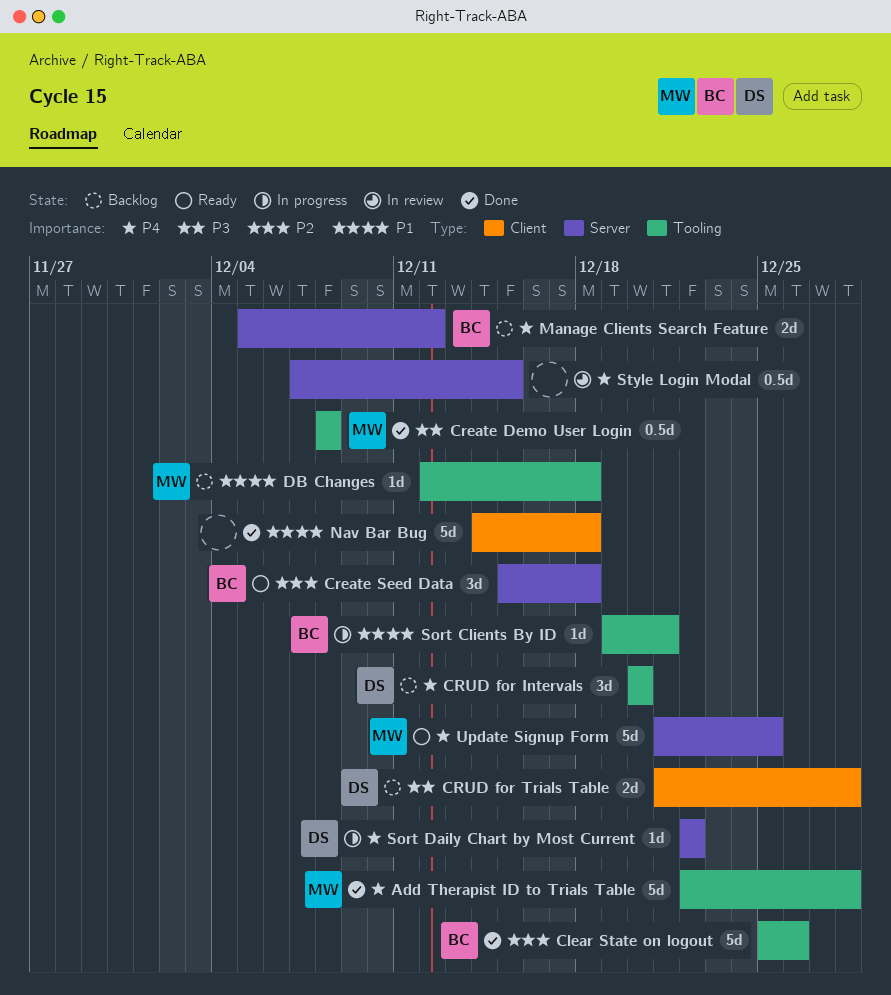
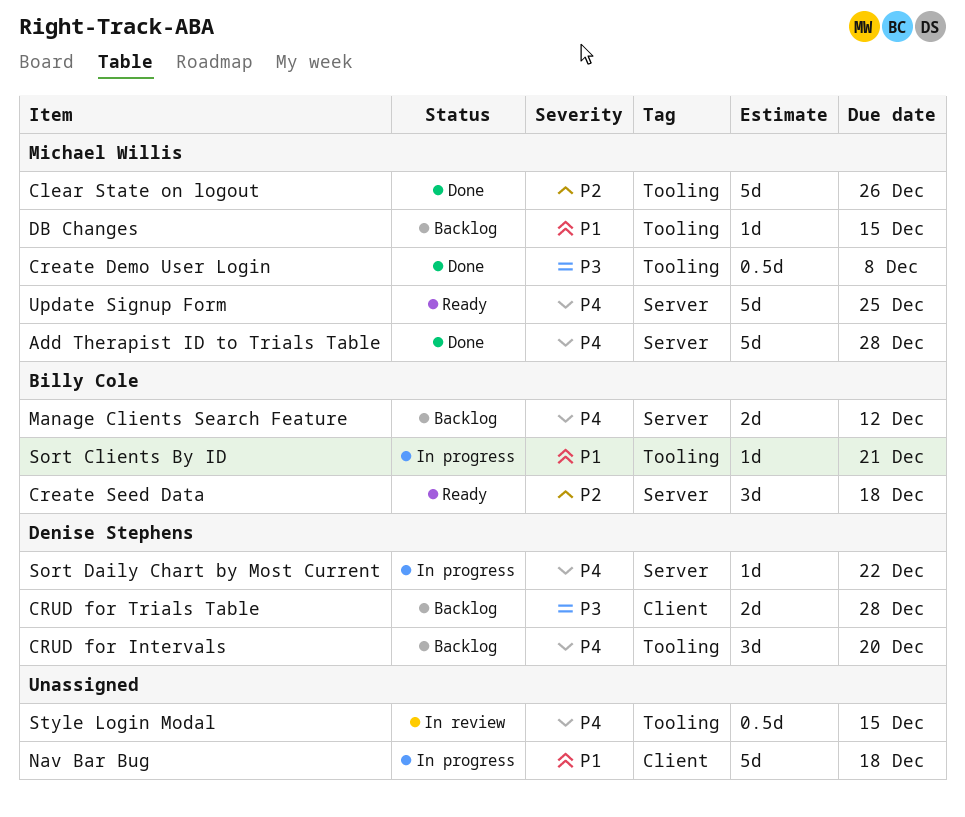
Add Therapist ID to Trials Table, label: Tooling -> Server
Clear State on logout, owner: Billy Cole -> Michael Willis
DB Changes, due: Dec 18 -> Dec 15
Nav Bar Bug, status: Done -> In progress
Style Login Modal, label: Server -> Tooling

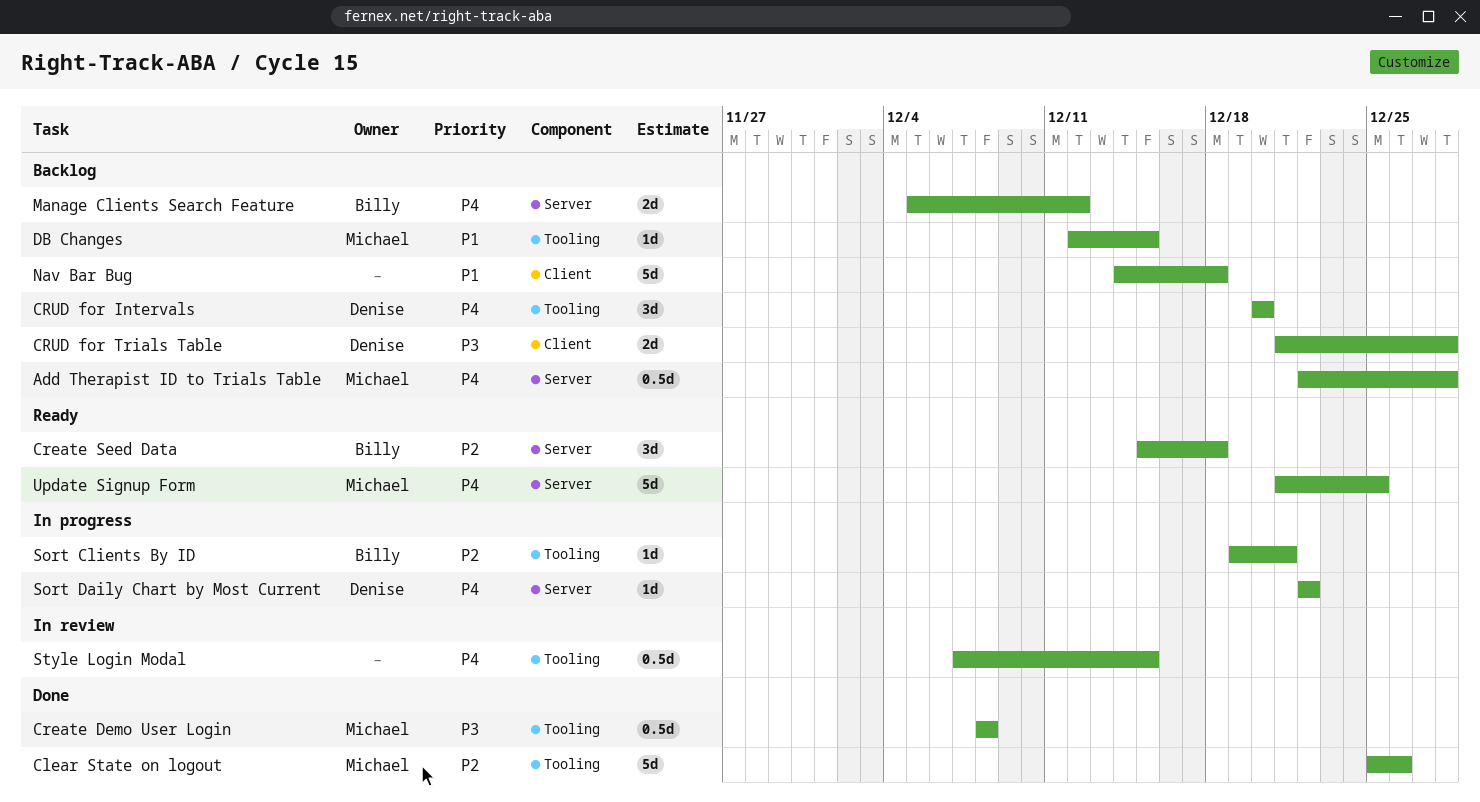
Add Therapist ID to Trials Table, status: Done -> Backlog
Add Therapist ID to Trials Table, estimate: 5d -> 0.5d
Nav Bar Bug, status: In progress -> Backlog
Sort Clients By ID, priority: P1 -> P2

